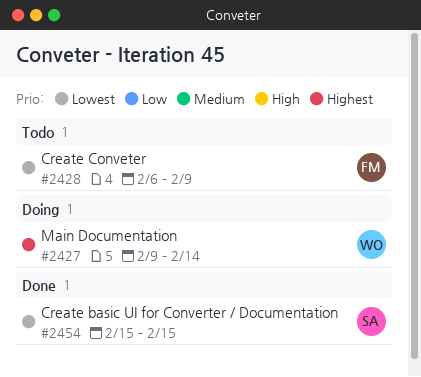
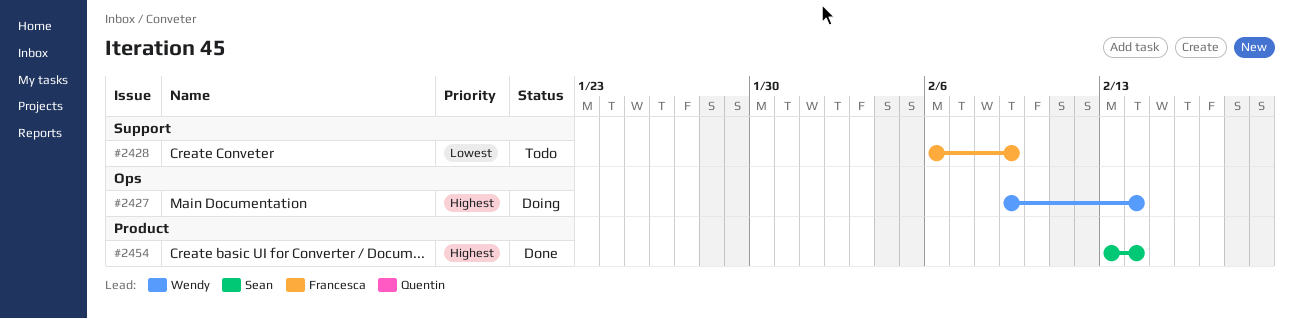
#2454, priority: Lowest -> Highest
#2454, start: Feb 15 -> Feb 13
#2454, due: Feb 15 -> Feb 14

